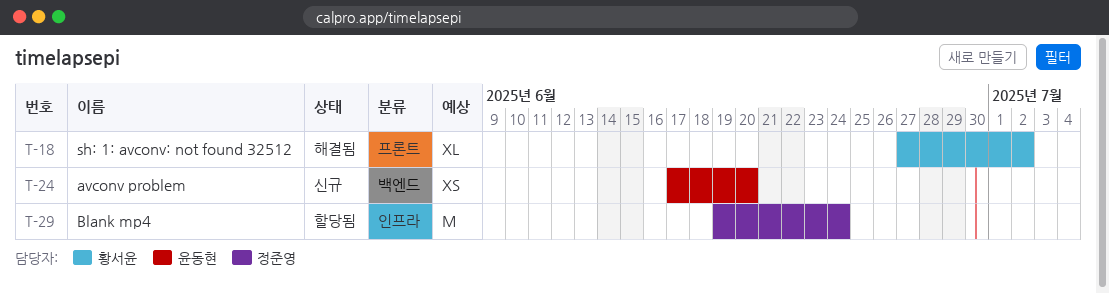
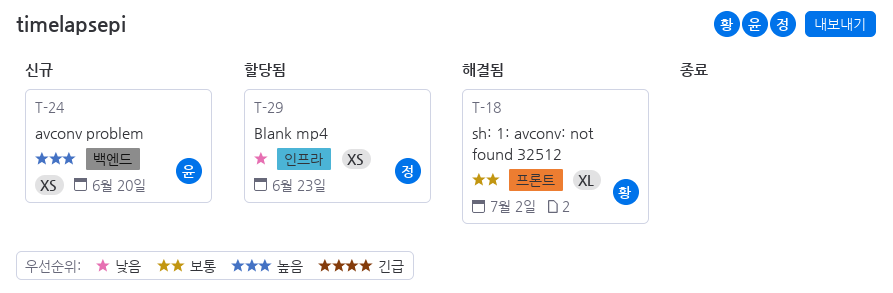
T-29, estimate: M -> XS
T-29, due: Jun 24 -> Jun 23

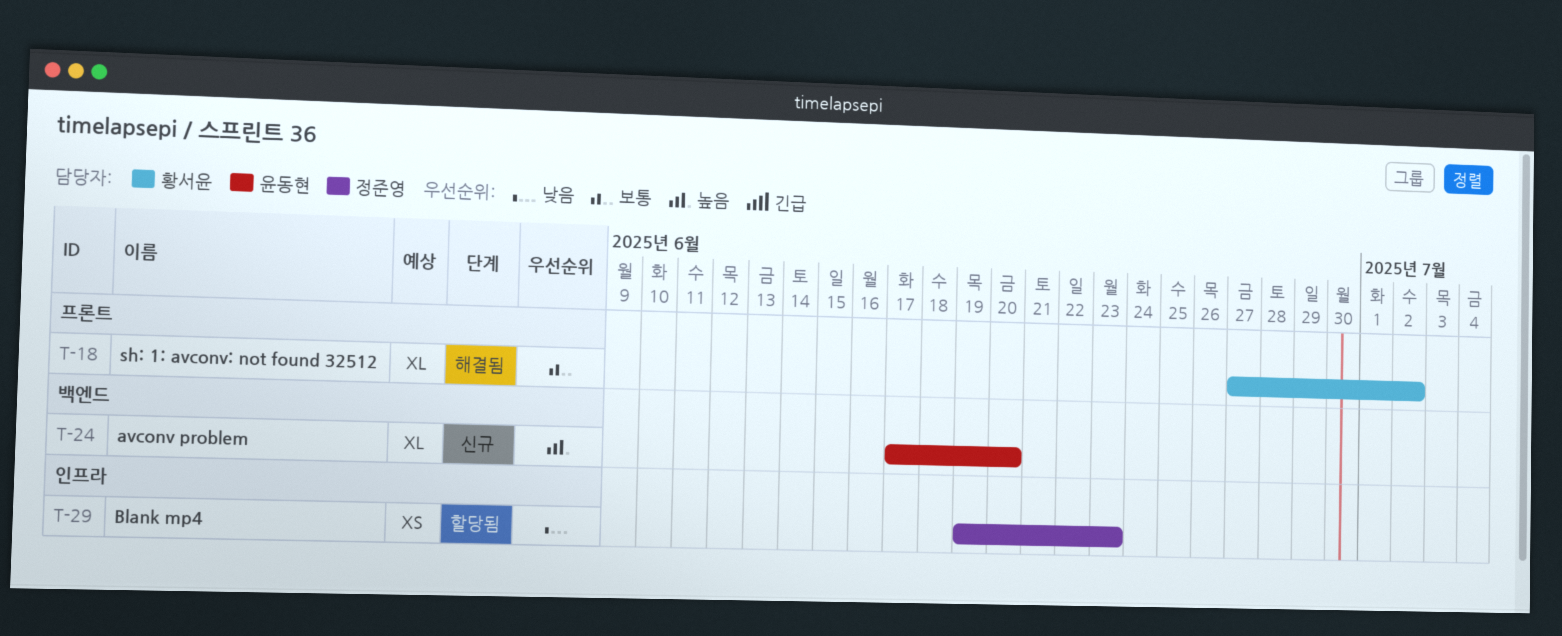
T-24, estimate: XS -> XL

